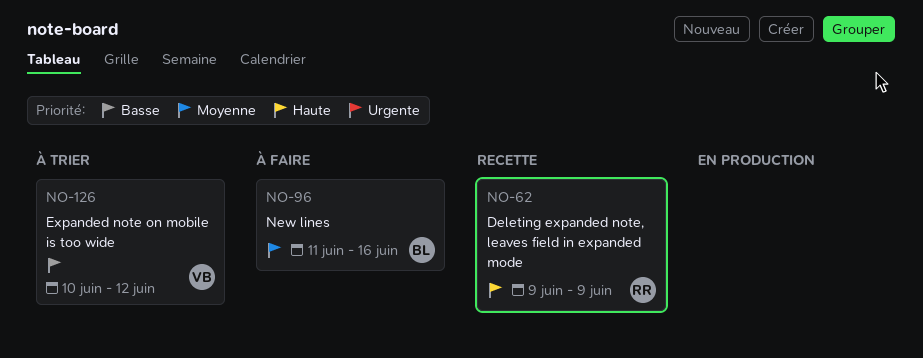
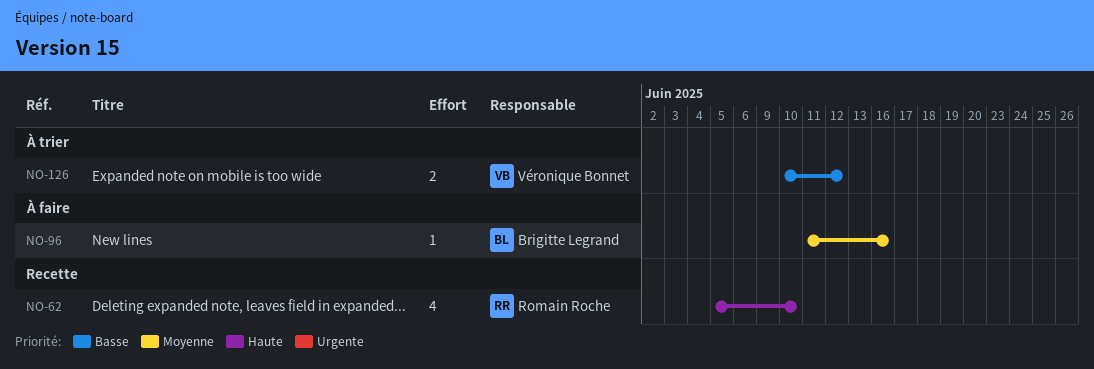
NO-62, start: Jun 9 -> Jun 5
NO-62, due: Jun 9 -> Jun 10

